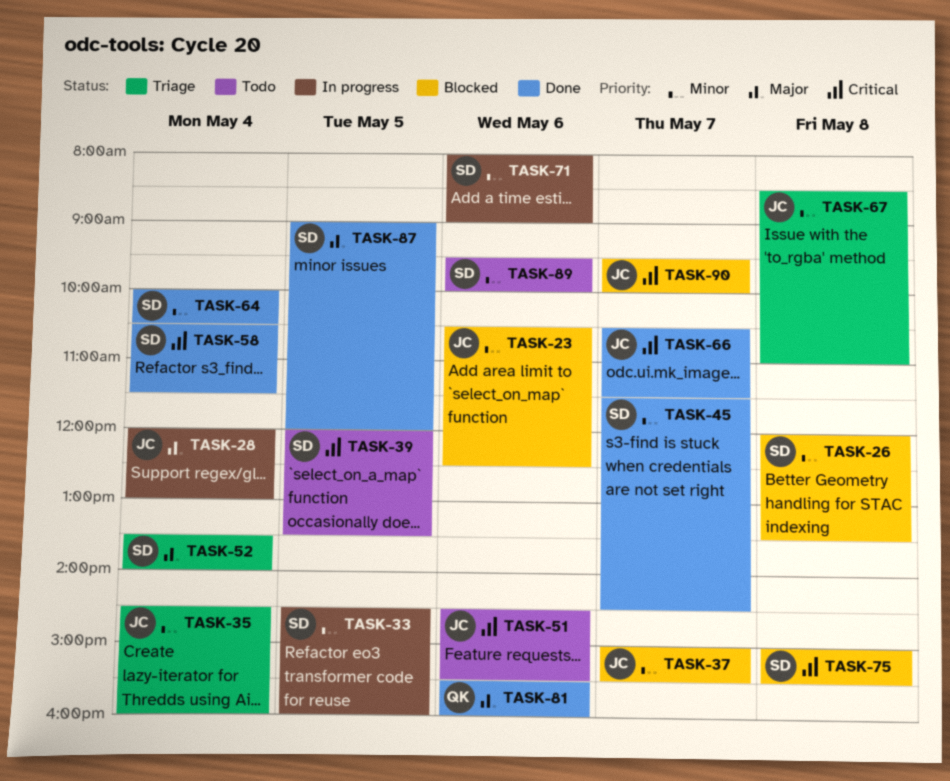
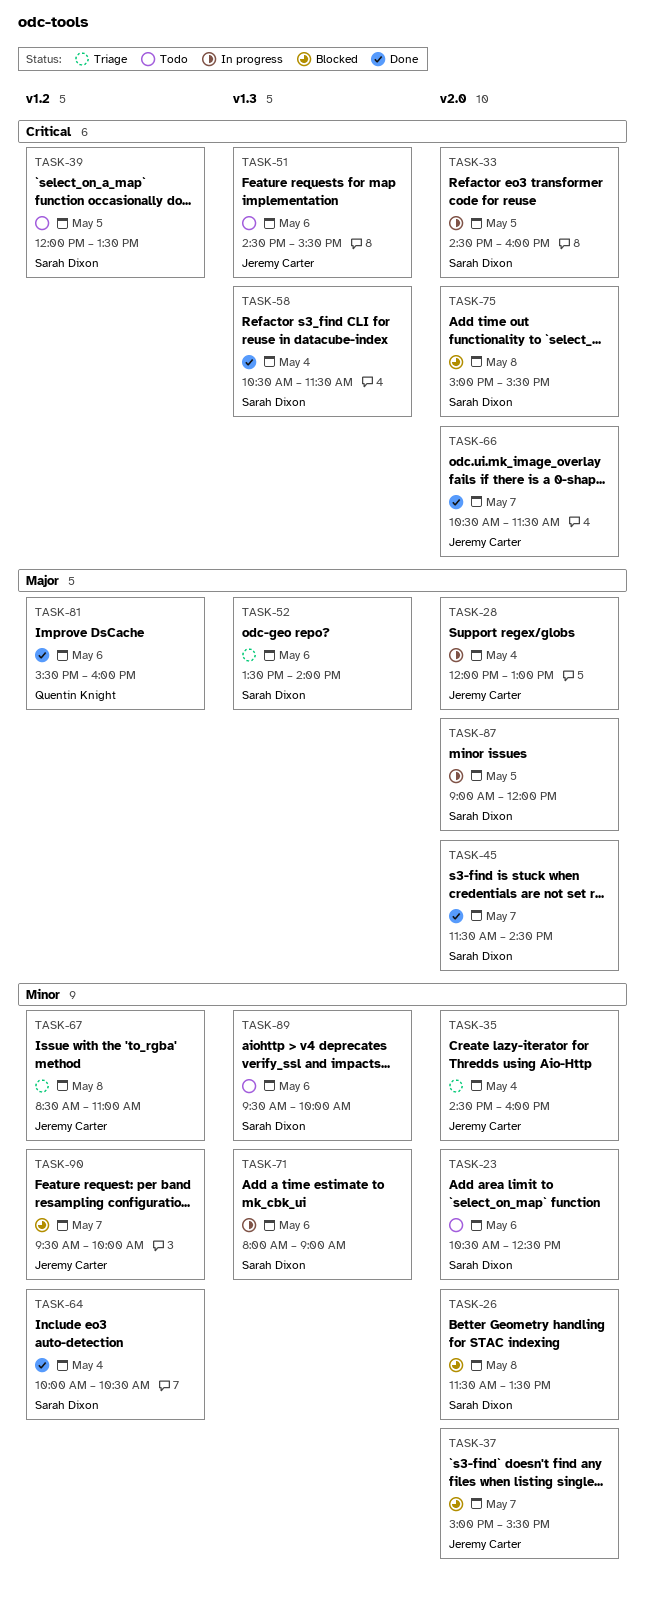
TASK-23, status: Blocked -> Todo
TASK-23, owner: Jeremy Carter -> Sarah Dixon
TASK-26, begins: 12:00 -> 11:30
TASK-33, priority: Minor -> Critical
TASK-45, priority: Minor -> Major
TASK-52, day: May 4 -> May 6
TASK-87, status: Done -> In progress
TASK-90, priority: Critical -> Minor

